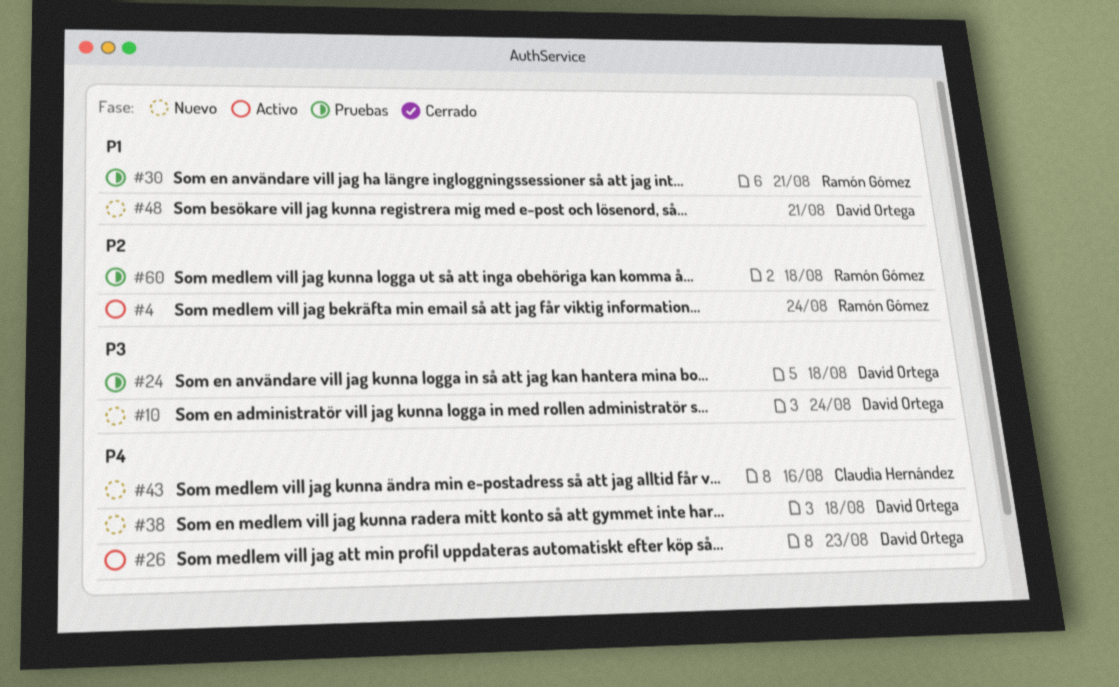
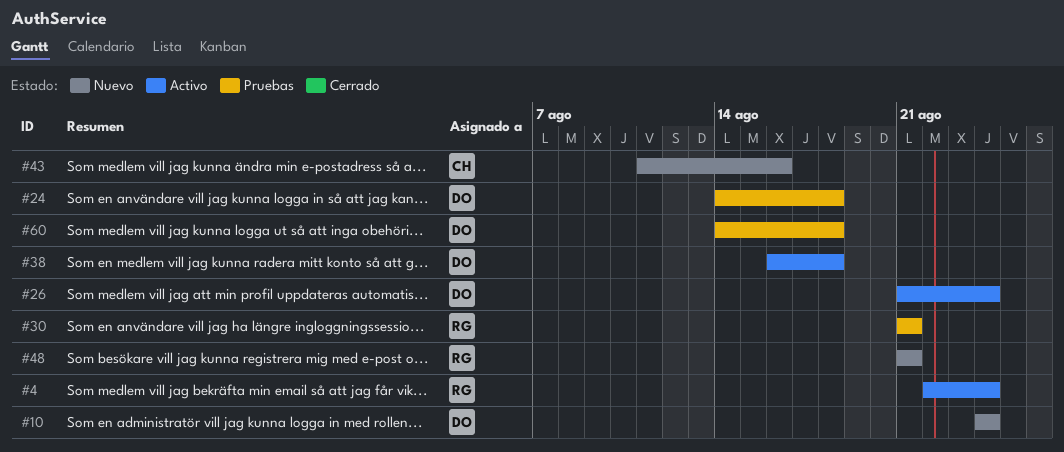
#26, due: Aug 23 -> Aug 24
#38, status: Nuevo -> Activo
#48, owner: David Ortega -> Ramón Gómez
#60, owner: Ramón Gómez -> David Ortega

